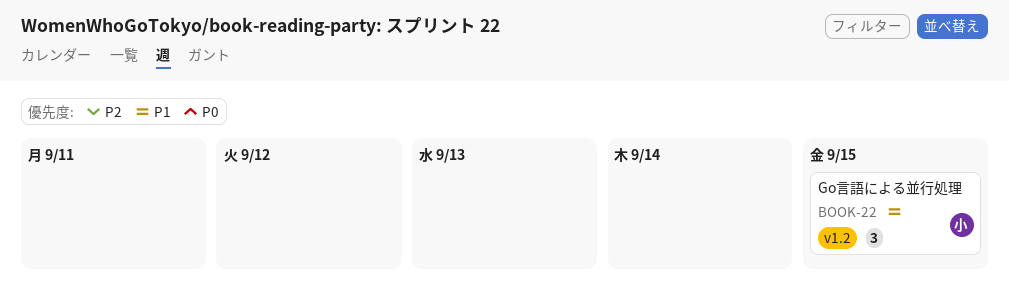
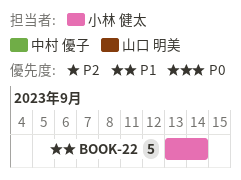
BOOK-22, estimate: 3 -> 5
BOOK-22, due: Sep 15 -> Sep 14

